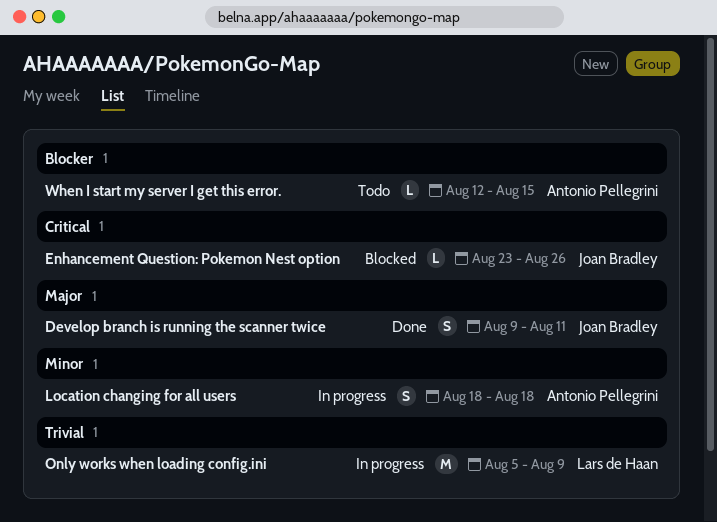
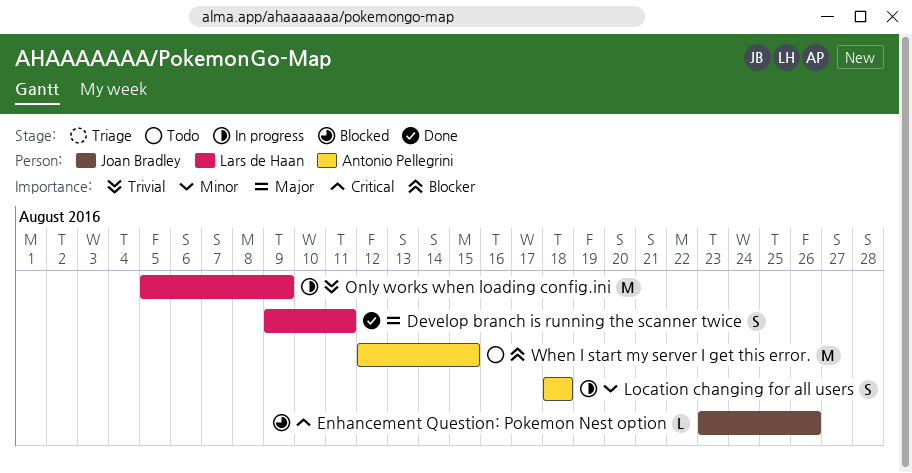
Develop branch is running the scanner twice, owner: Joan Bradley -> Lars de Haan
When I start my server I get this error., estimate: L -> M

